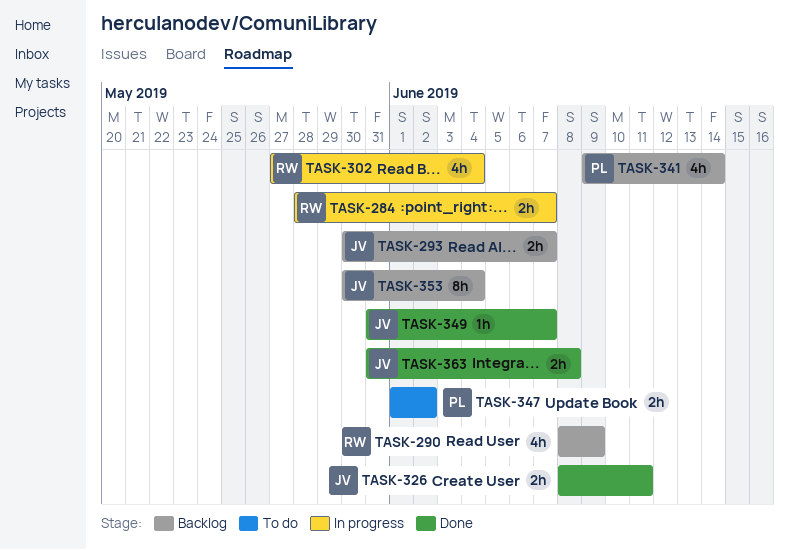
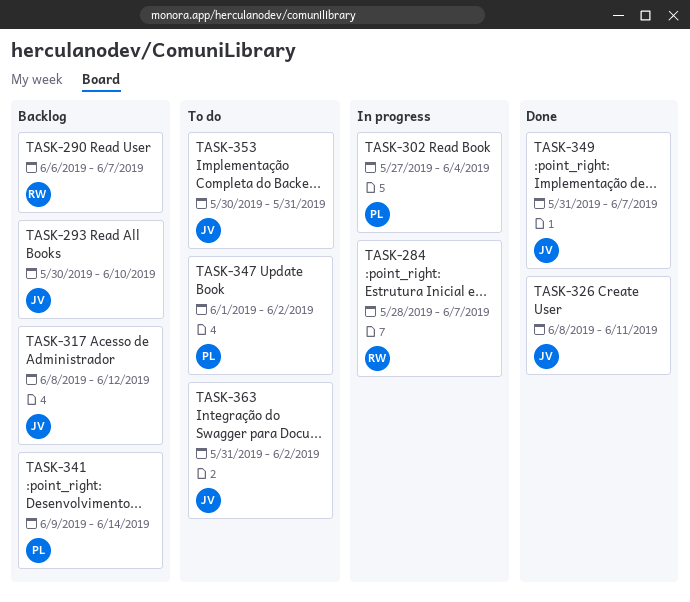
TASK-290, start: Jun 8 -> Jun 6
TASK-290, due: Jun 9 -> Jun 7
TASK-293, due: Jun 7 -> Jun 10
TASK-302, owner: RW -> PL
TASK-317: none -> present
TASK-353, status: Backlog -> To do
TASK-353, due: Jun 4 -> May 31
TASK-363, status: Done -> To do
TASK-363, due: Jun 8 -> Jun 2

